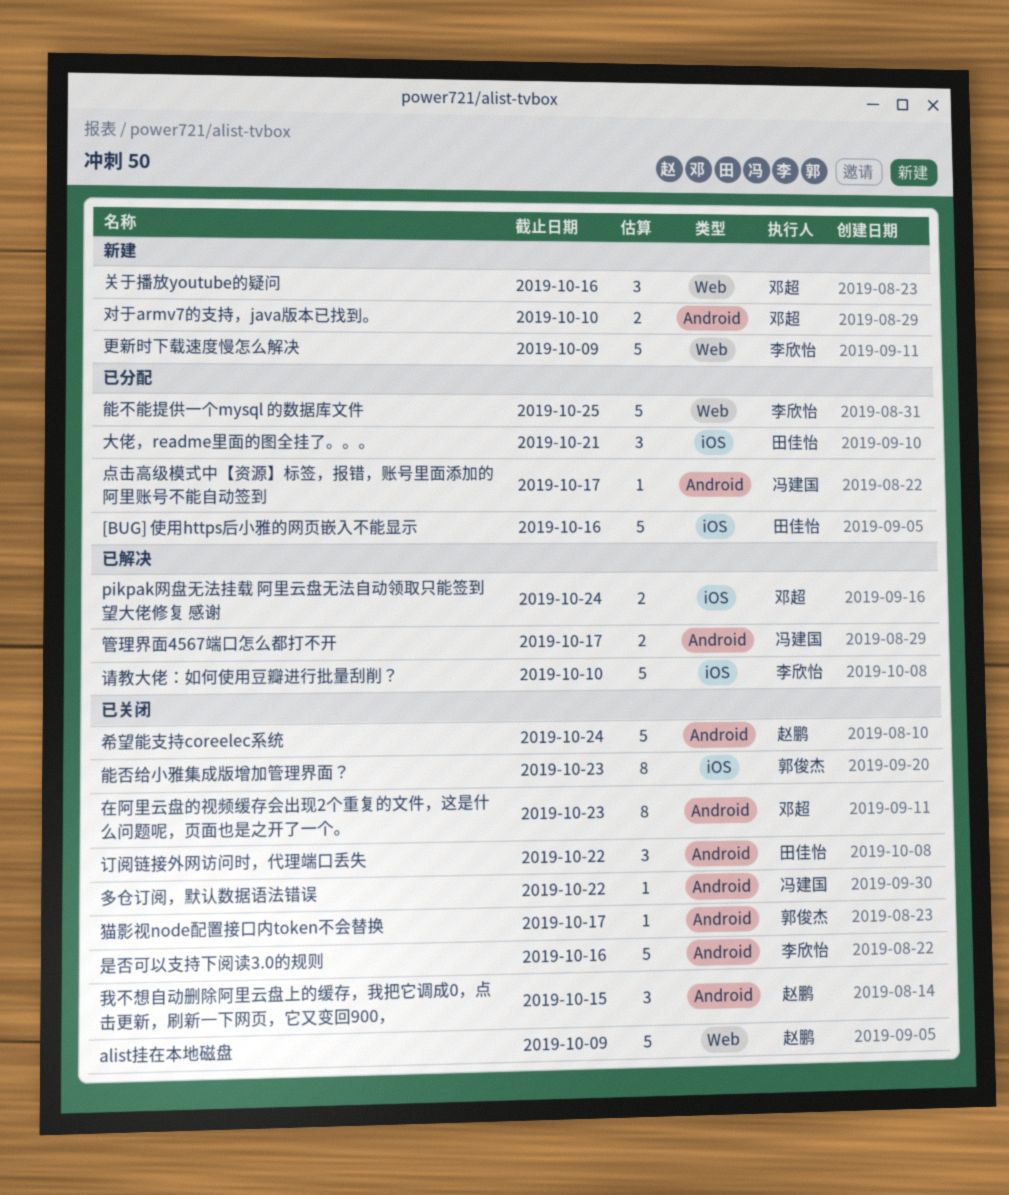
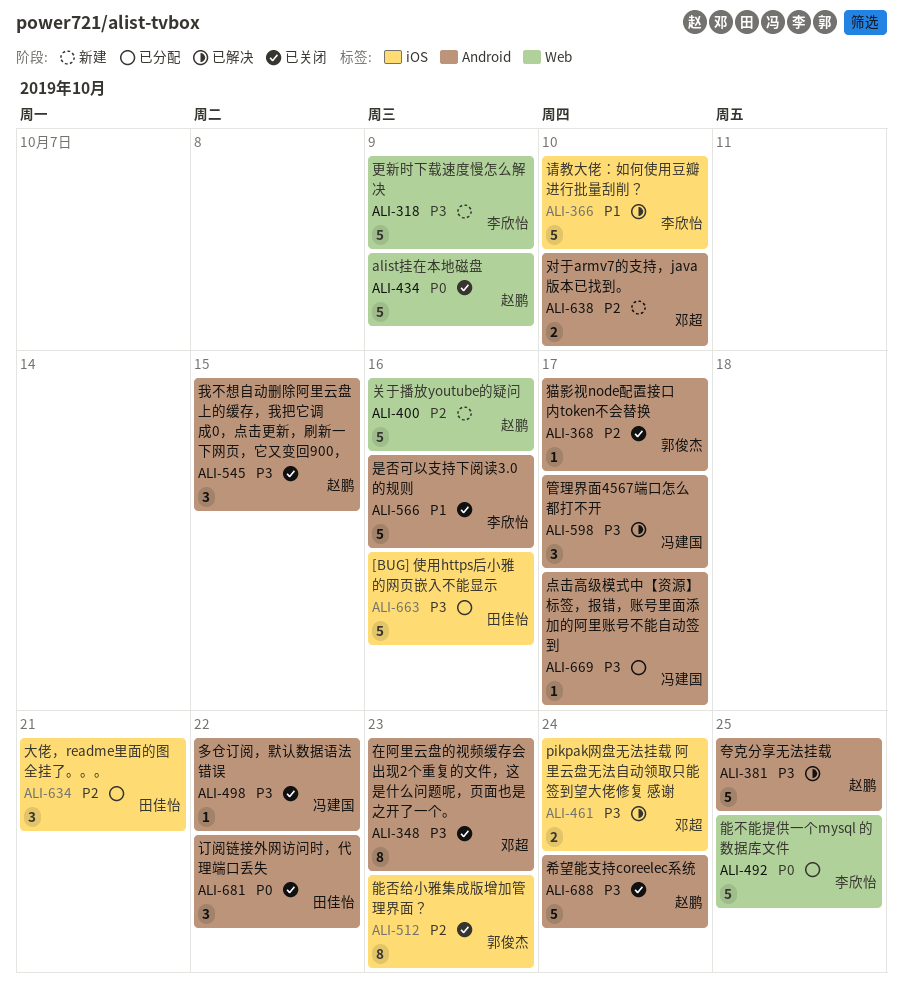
关于播放youtube的疑问, owner: 邓超 -> 赵鹏
关于播放youtube的疑问, estimate: 3 -> 5
夸克分享无法挂载: none -> present
管理界面4567端口怎么都打不开, estimate: 2 -> 3

